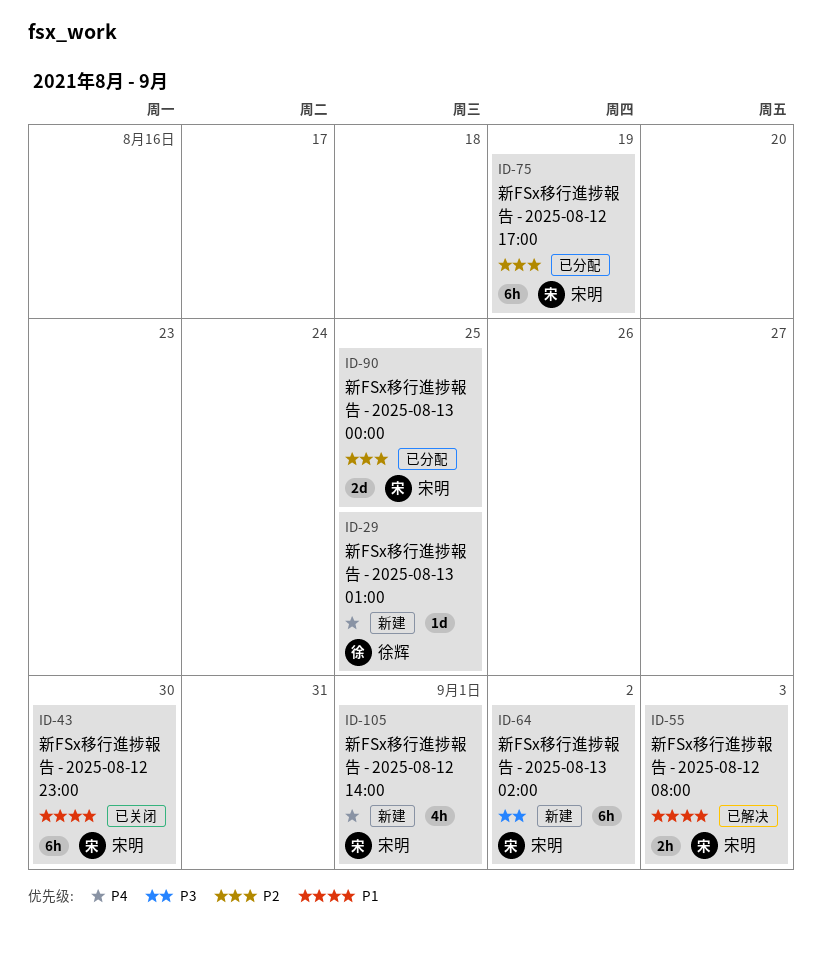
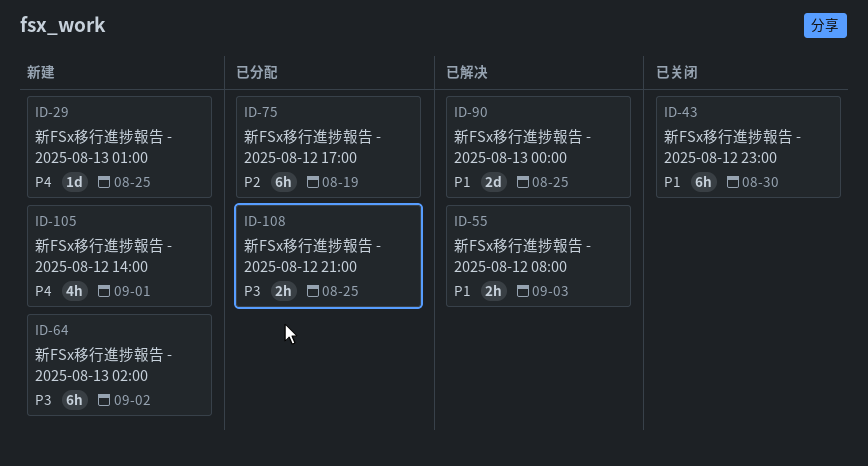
ID-90, status: 已分配 -> 已解决
ID-90, priority: P2 -> P1
ID-108: none -> present

